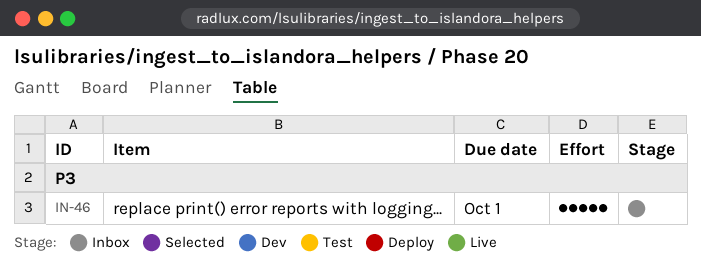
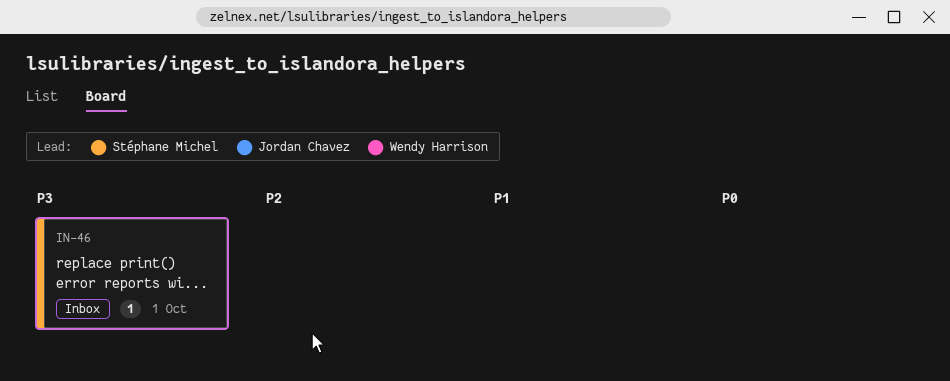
IN-46, estimate: 5 -> 1

